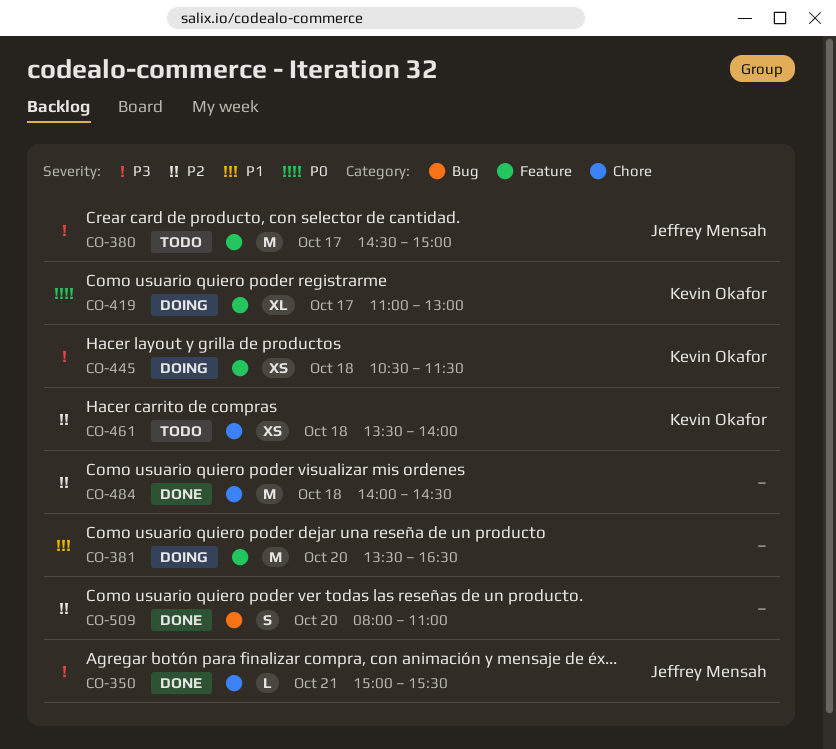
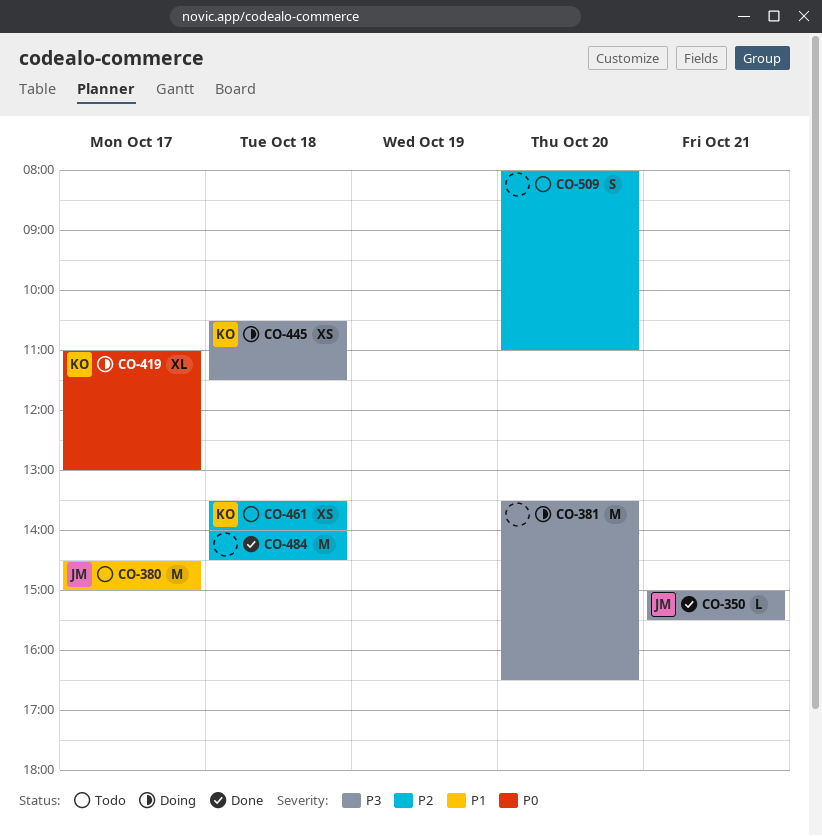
CO-380, priority: P3 -> P1
CO-381, priority: P1 -> P3
CO-509, status: Done -> Todo

